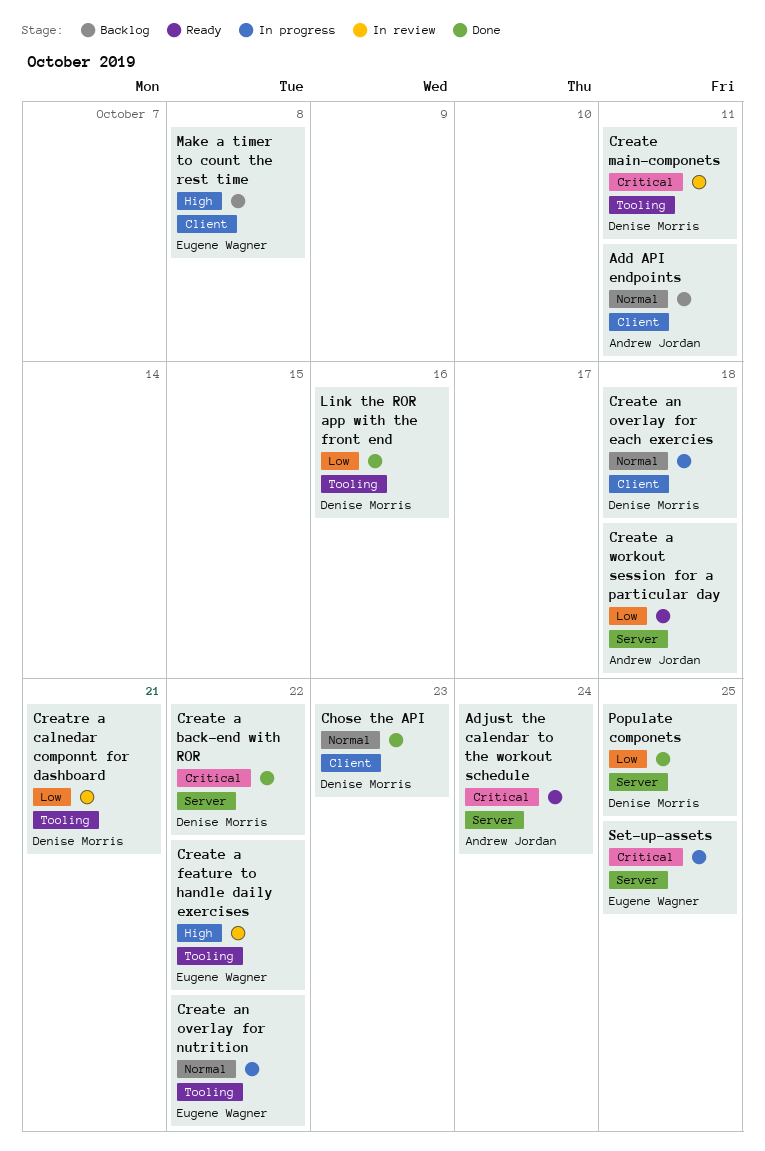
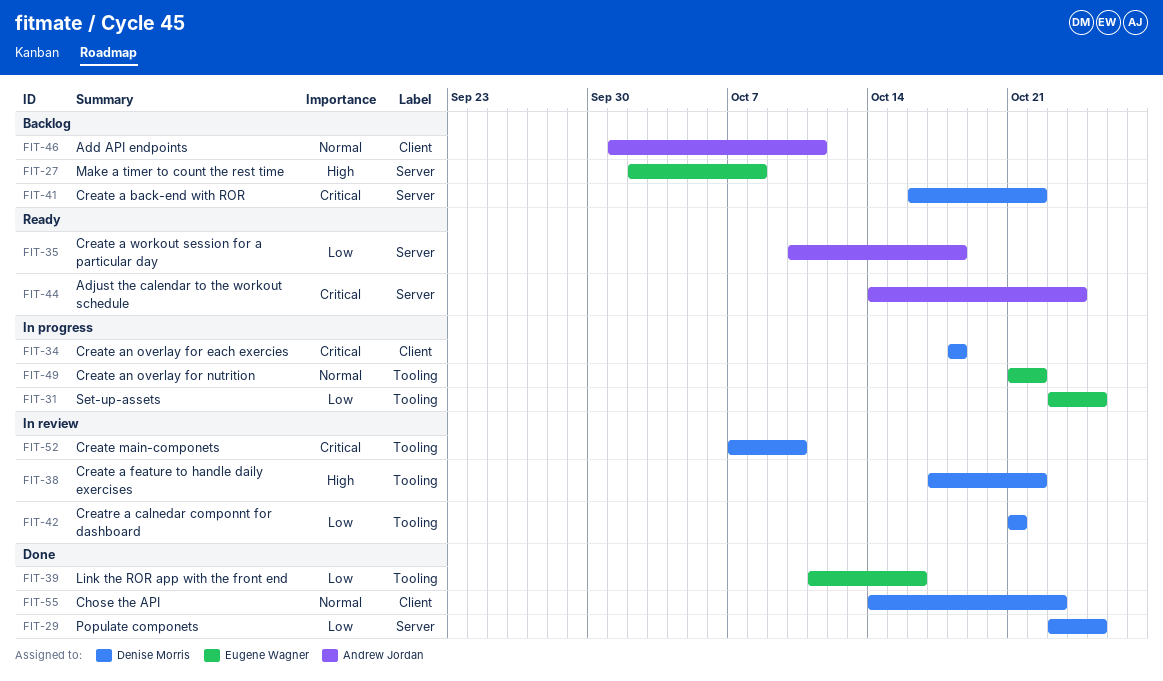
Create a back-end with ROR, status: Done -> Backlog
Create a feature to handle daily exercises, owner: Eugene Wagner -> Denise Morris
Create an overlay for each exercies, priority: Normal -> Critical
Create main-componets, due: Oct 11 -> Oct 10
Link the ROR app with the front end, owner: Denise Morris -> Eugene Wagner
Make a timer to count the rest time, label: Client -> Server
Set-up-assets, priority: Critical -> Low
Set-up-assets, label: Server -> Tooling

